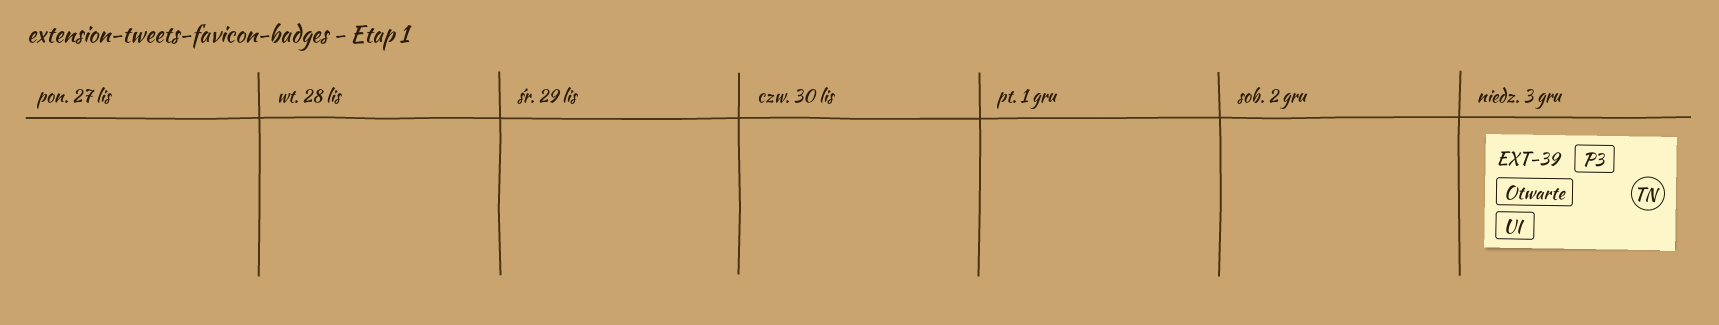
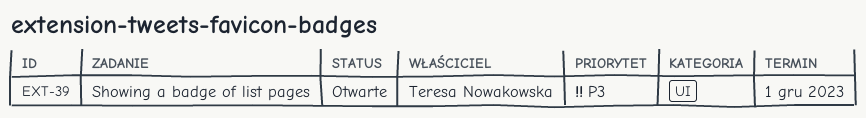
EXT-39, due: Dec 3 -> Dec 1

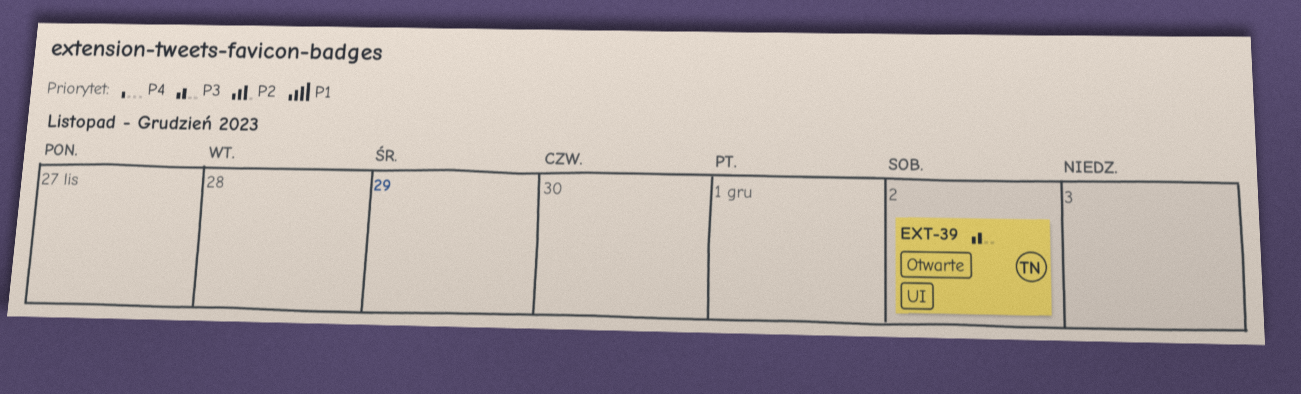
EXT-39, due: Dec 1 -> Dec 2

